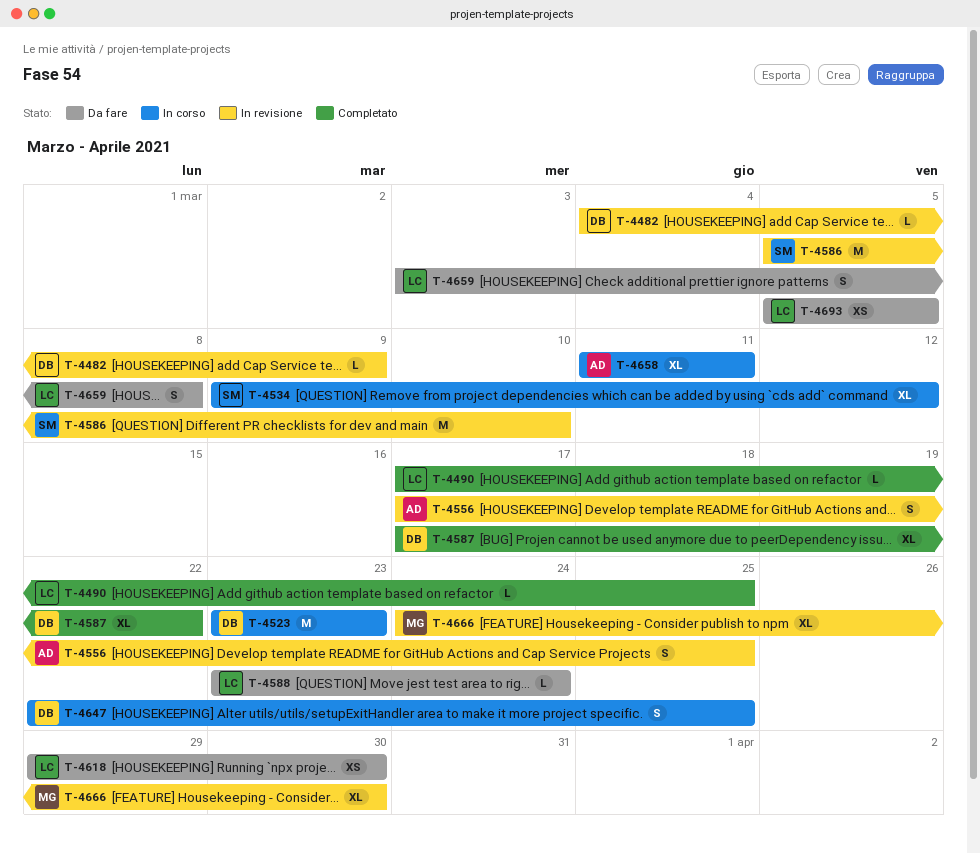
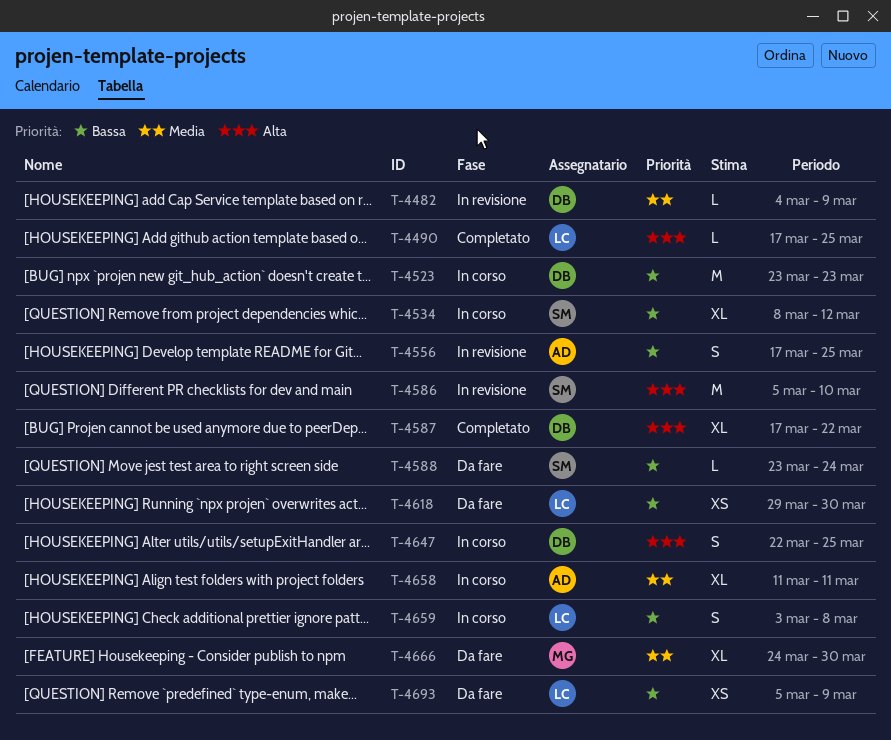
T-4534, start: Mar 9 -> Mar 8
T-4588, owner: LC -> SM
T-4659, status: Da fare -> In corso
T-4666, status: In revisione -> Da fare
T-4693, due: Mar 5 -> Mar 9

